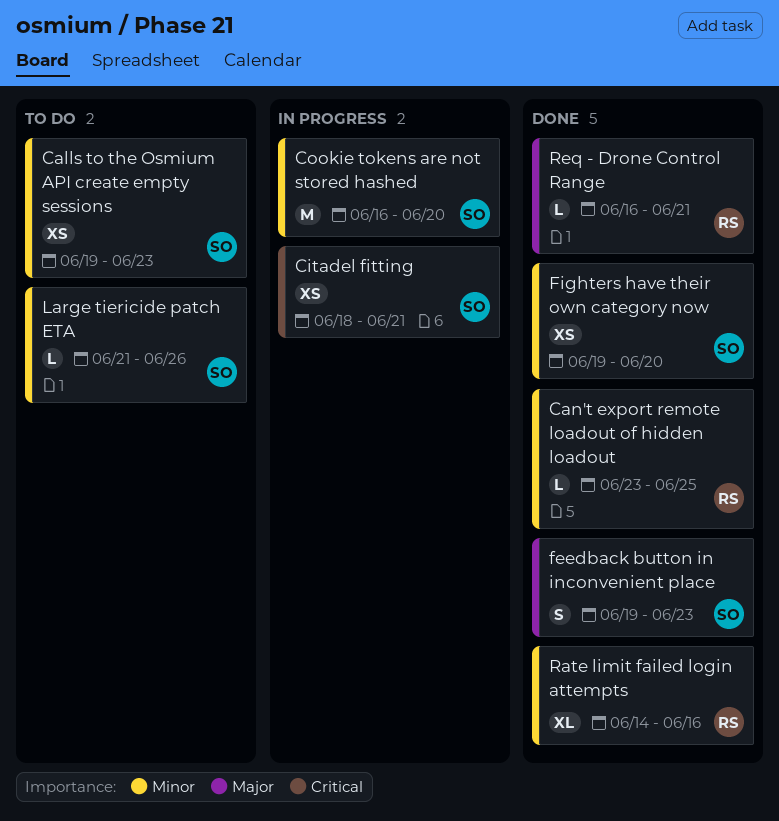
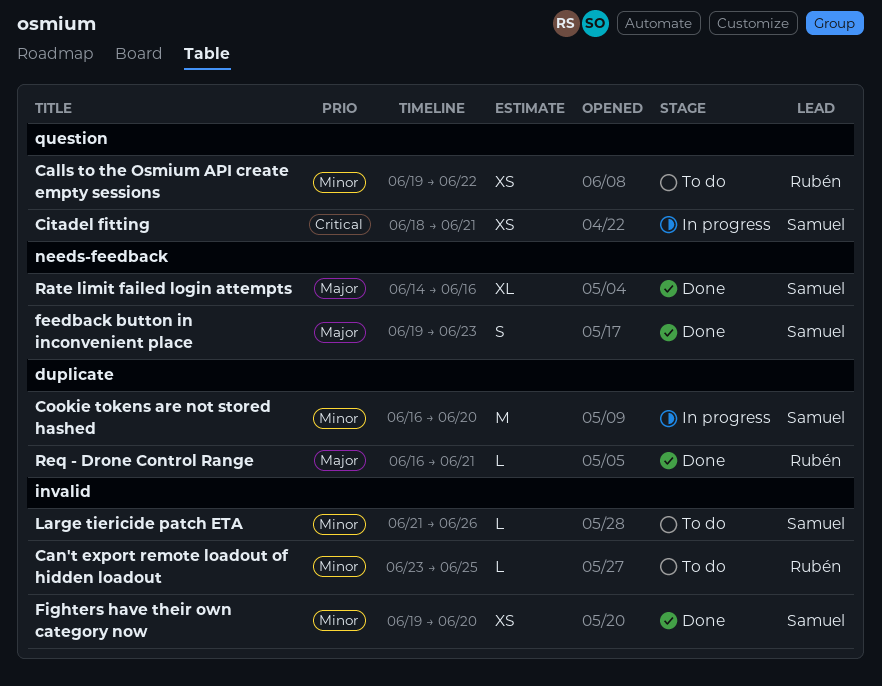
Calls to the Osmium API create empty sessions, owner: Samuel -> Rubén
Calls to the Osmium API create empty sessions, due: Jun 23 -> Jun 22
Can't export remote loadout of hidden loadout, status: Done -> To do
Rate limit failed login attempts, owner: Rubén -> Samuel
Rate limit failed login attempts, priority: Minor -> Major

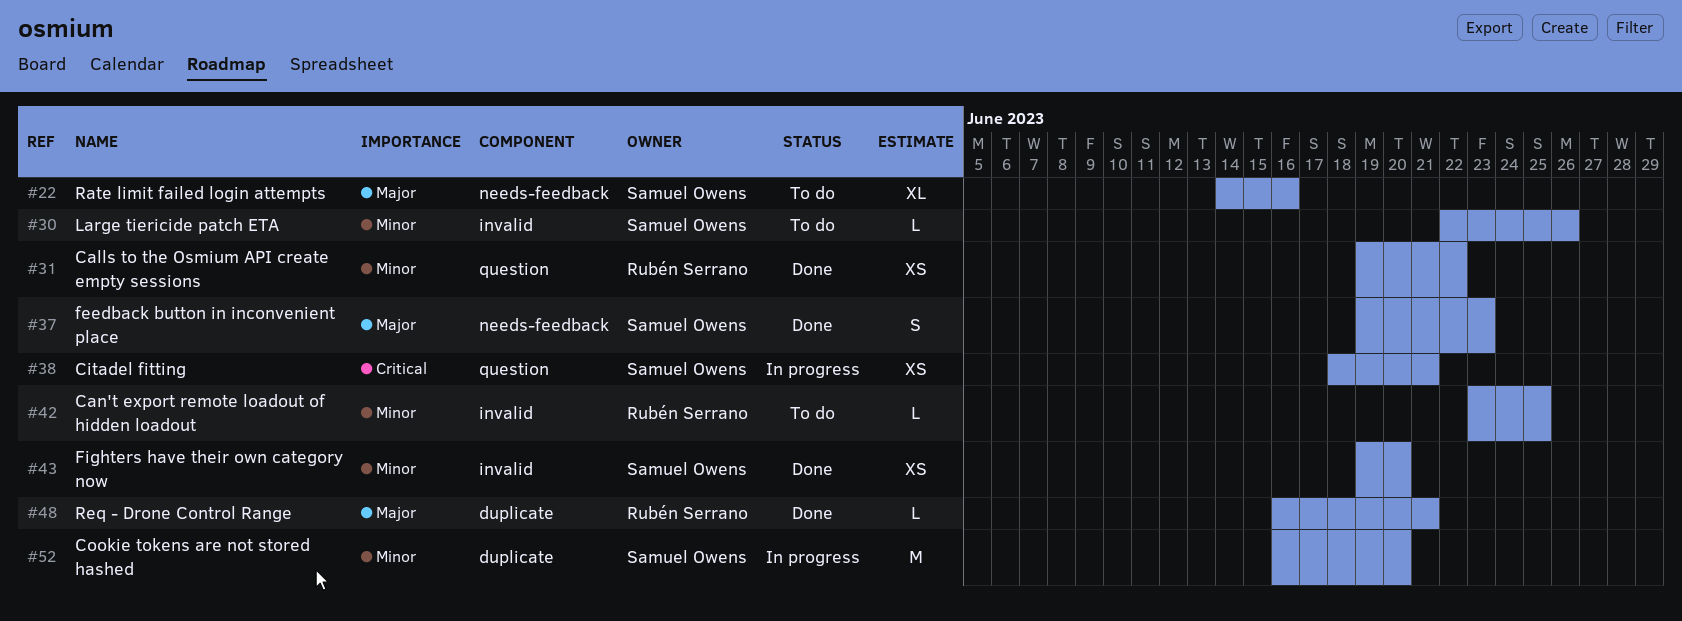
Calls to the Osmium API create empty sessions, status: To do -> Done
Large tiericide patch ETA, start: Jun 21 -> Jun 22
Rate limit failed login attempts, status: Done -> To do

